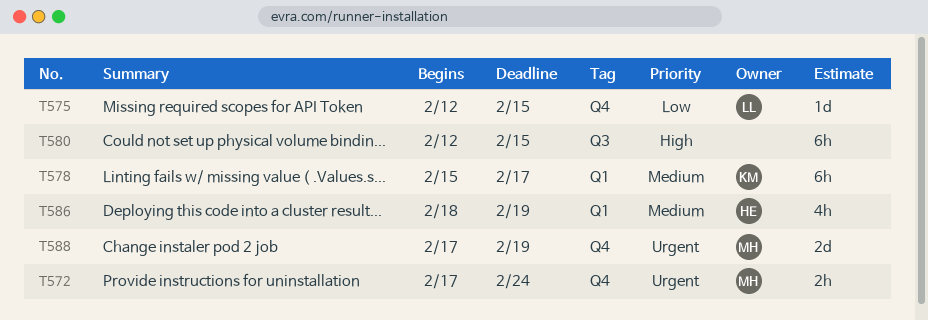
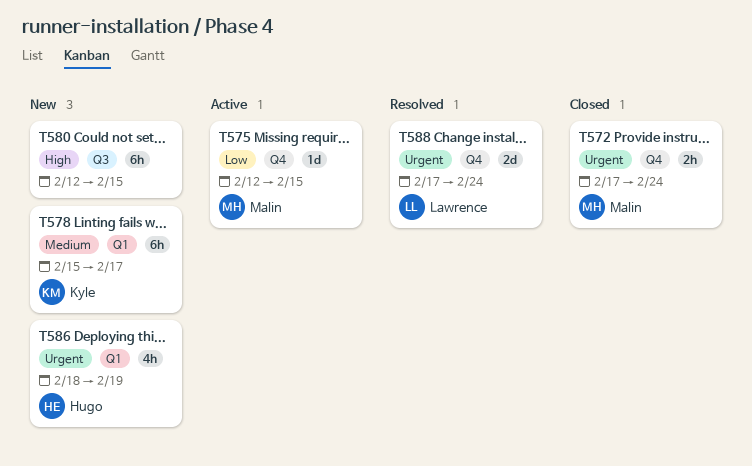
T575, owner: Lawrence -> Malin
T586, priority: Medium -> Urgent
T588, owner: Malin -> Lawrence
T588, due: Feb 19 -> Feb 24

